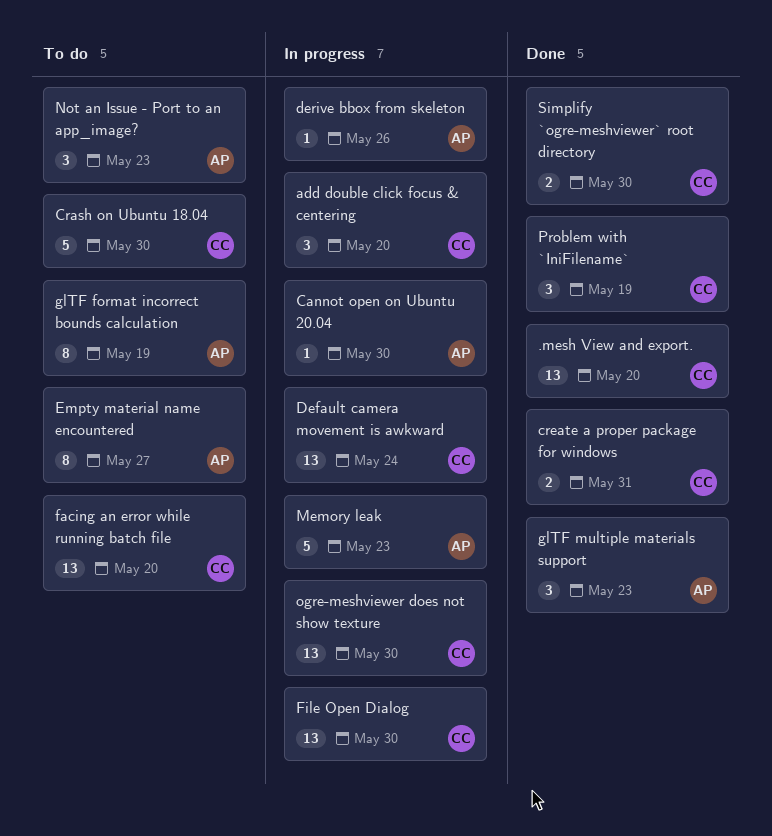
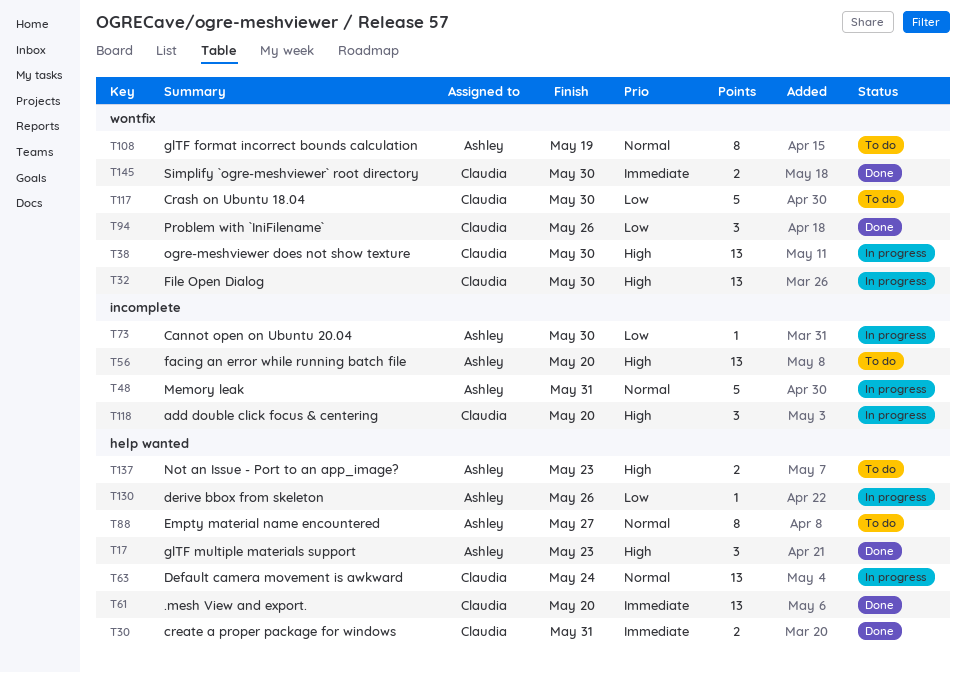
facing an error while running batch file, owner: Claudia -> Ashley
Memory leak, due: May 23 -> May 31
Not an Issue - Port to an app_image?, estimate: 3 -> 2
Problem with `IniFilename`, due: May 19 -> May 26

